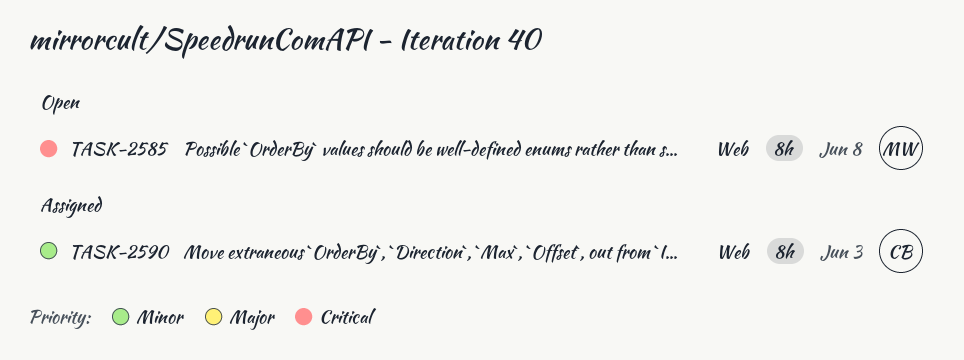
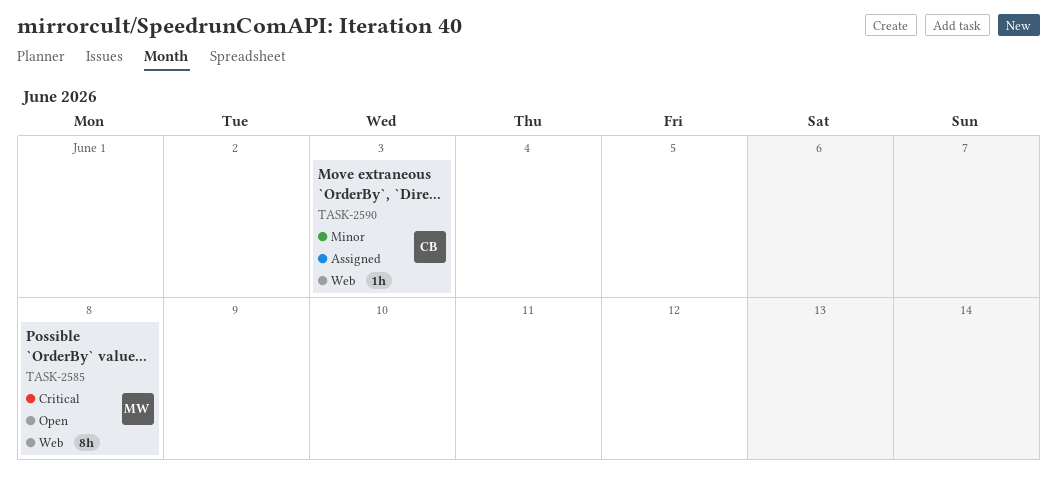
TASK-2590, estimate: 8h -> 1h

